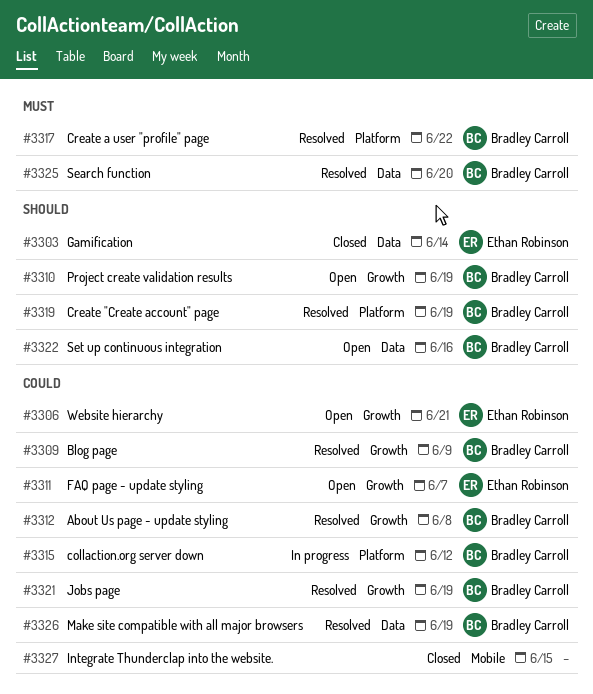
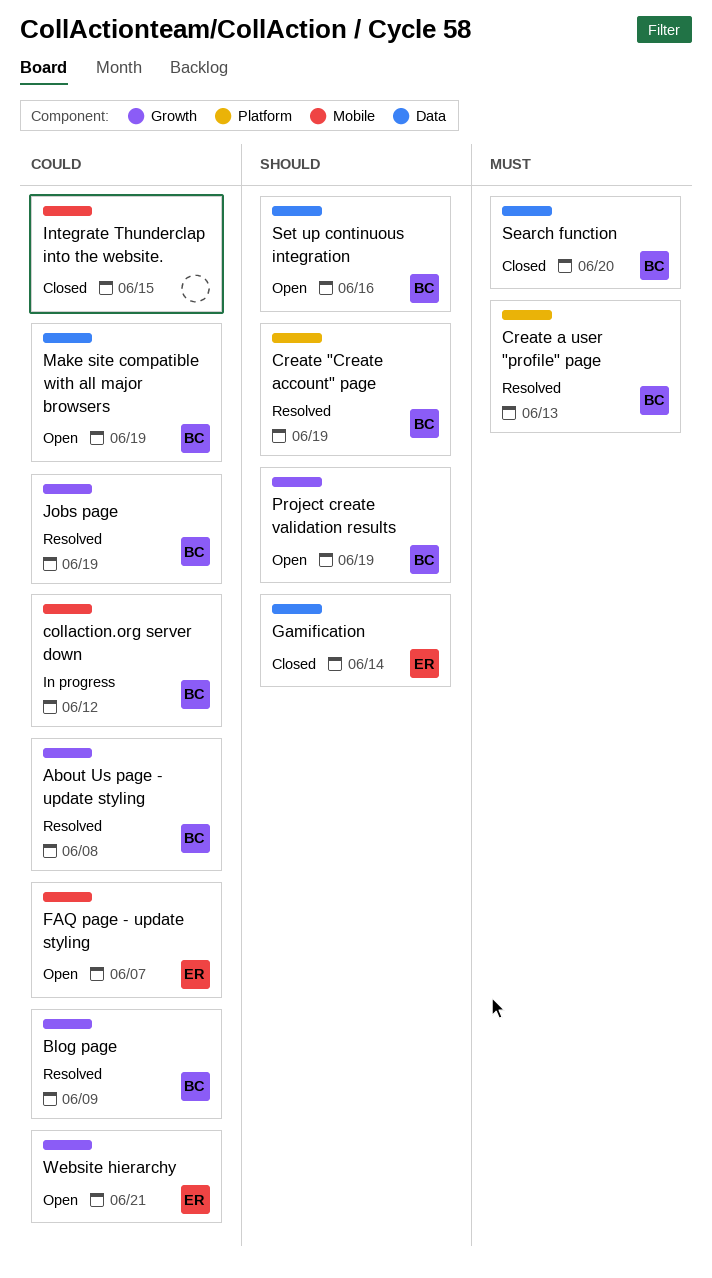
collaction.org server down, label: Platform -> Mobile
Create a user "profile" page, due: Jun 22 -> Jun 13
FAQ page - update styling, label: Growth -> Mobile
Make site compatible with all major browsers, status: Resolved -> Open
Search function, status: Resolved -> Closed

